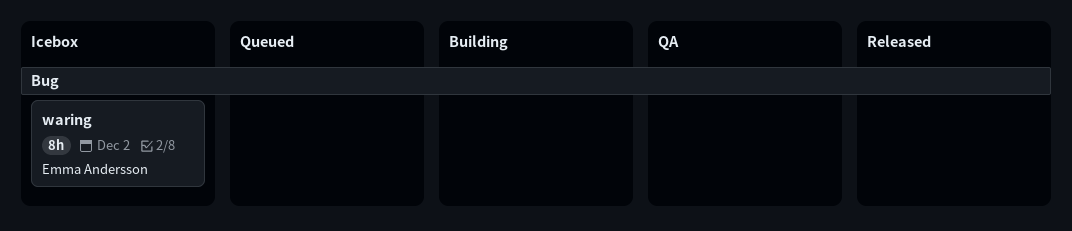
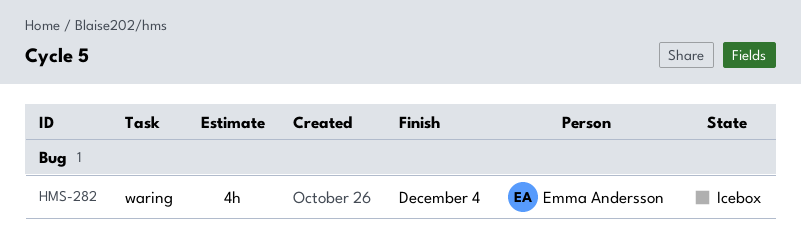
waring, estimate: 8h -> 4h
waring, due: Dec 2 -> Dec 4

